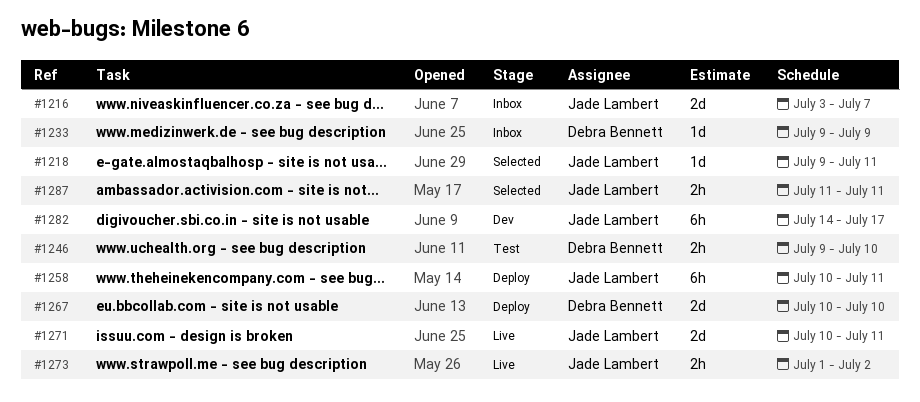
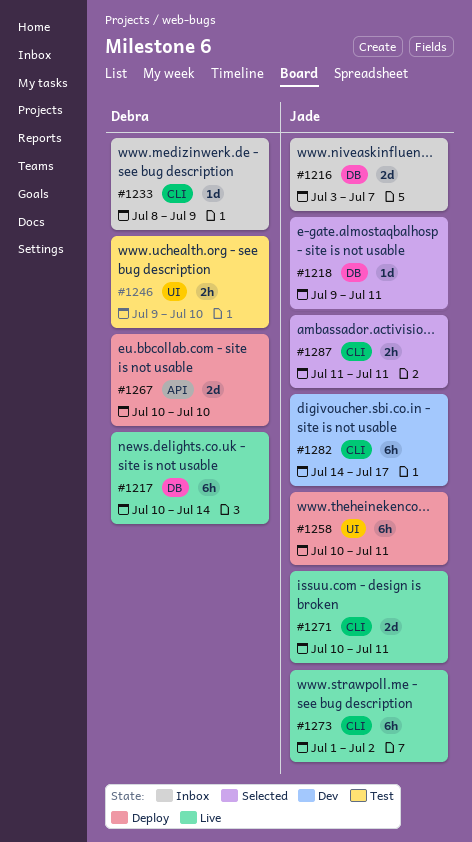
#1217: none -> present
#1233, start: Jul 9 -> Jul 8
#1273, estimate: 2h -> 6h

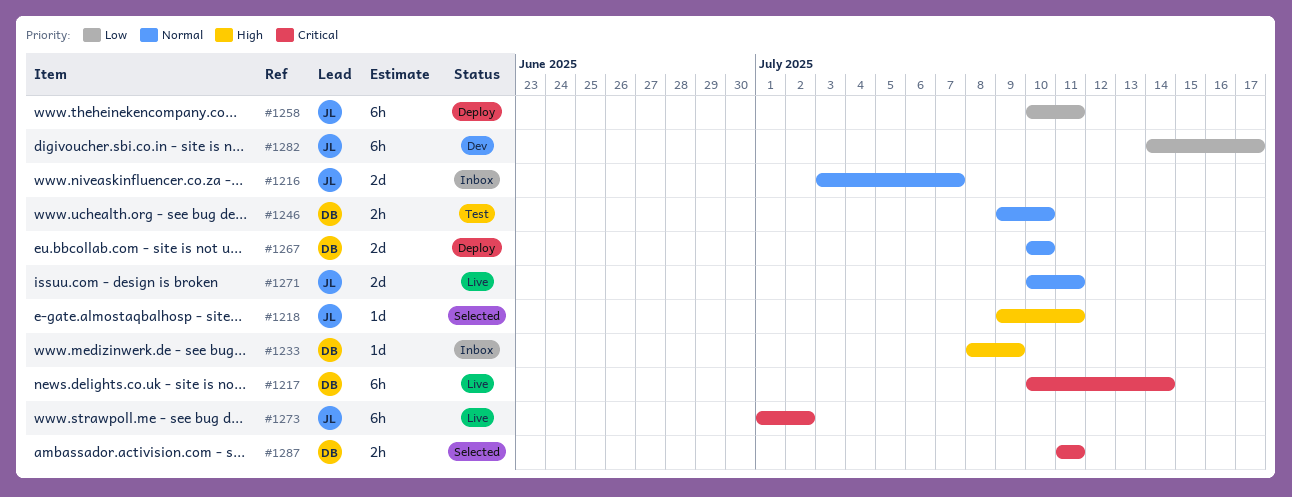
#1287, owner: Jade -> Debra

